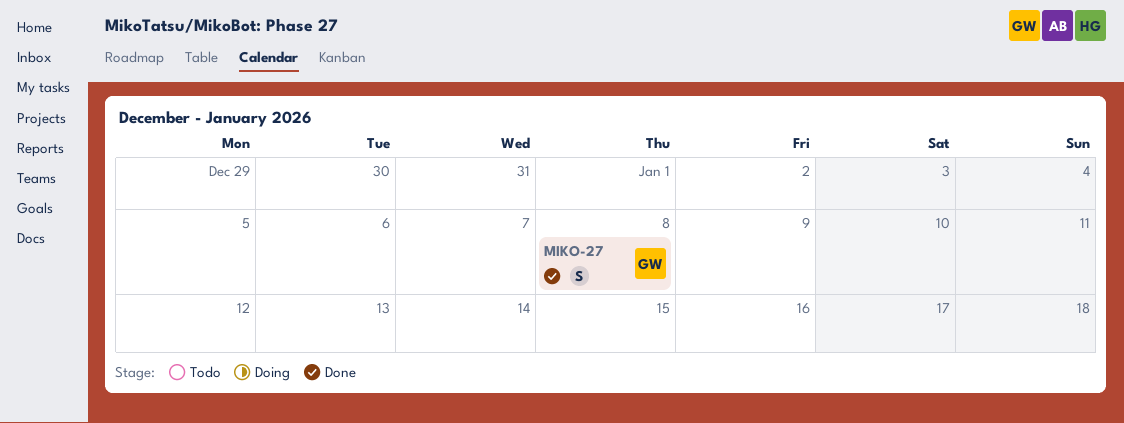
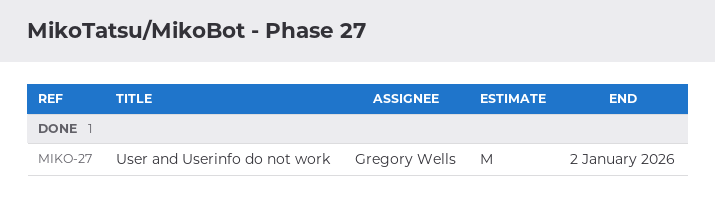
MIKO-27, estimate: S -> M
MIKO-27, due: Jan 8 -> Jan 2

